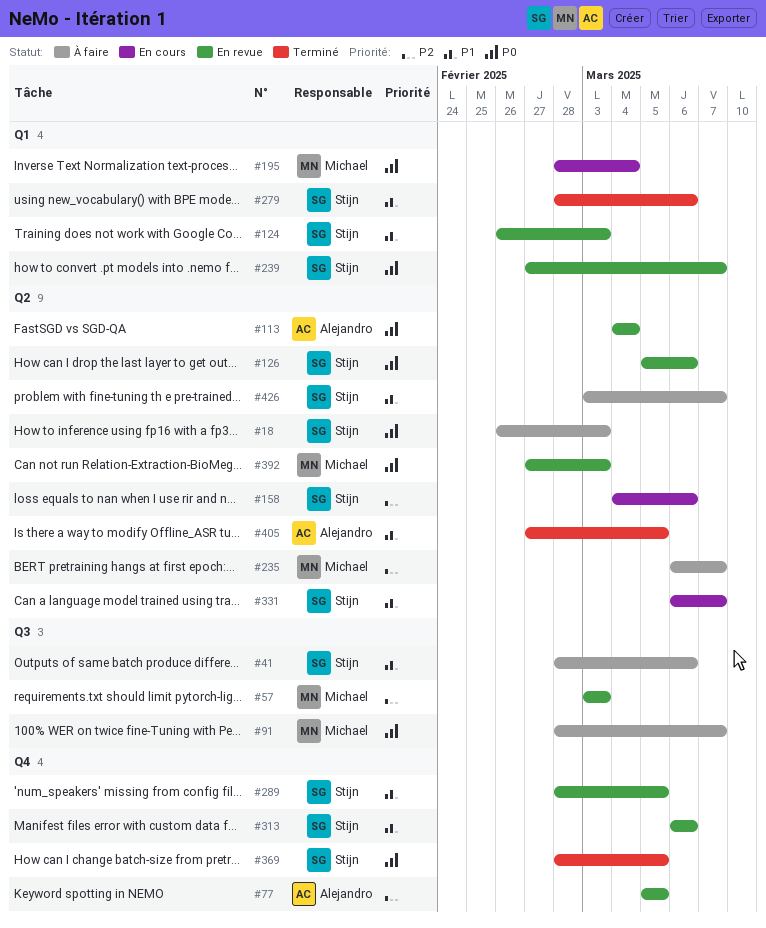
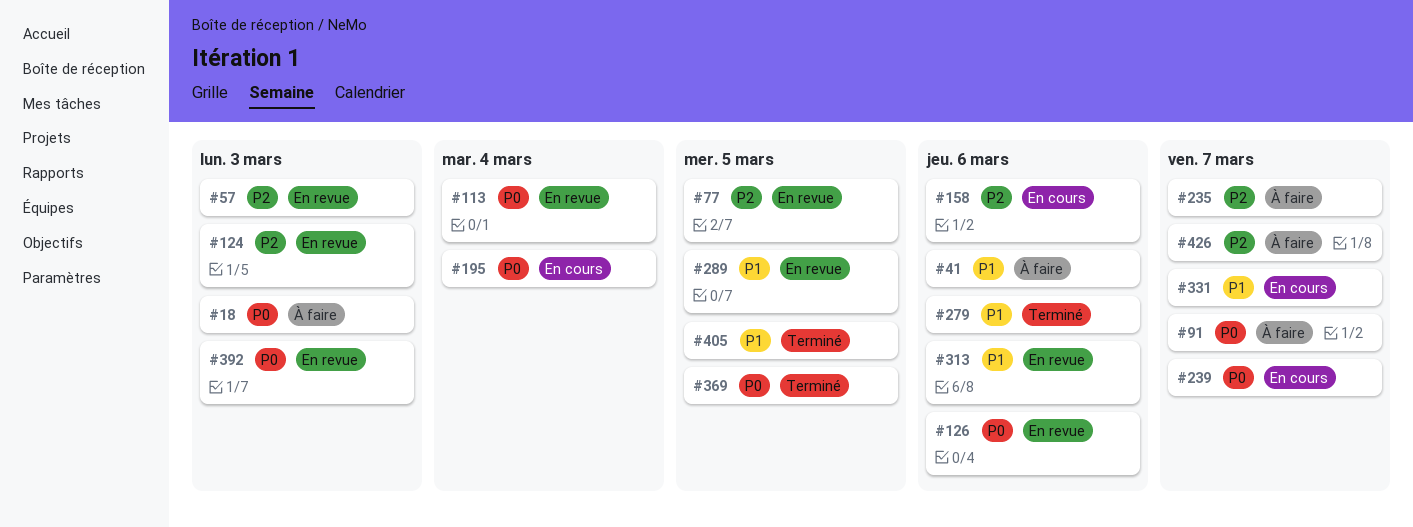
#124, priority: P1 -> P2
#239, status: En revue -> En cours
#426, priority: P1 -> P2

